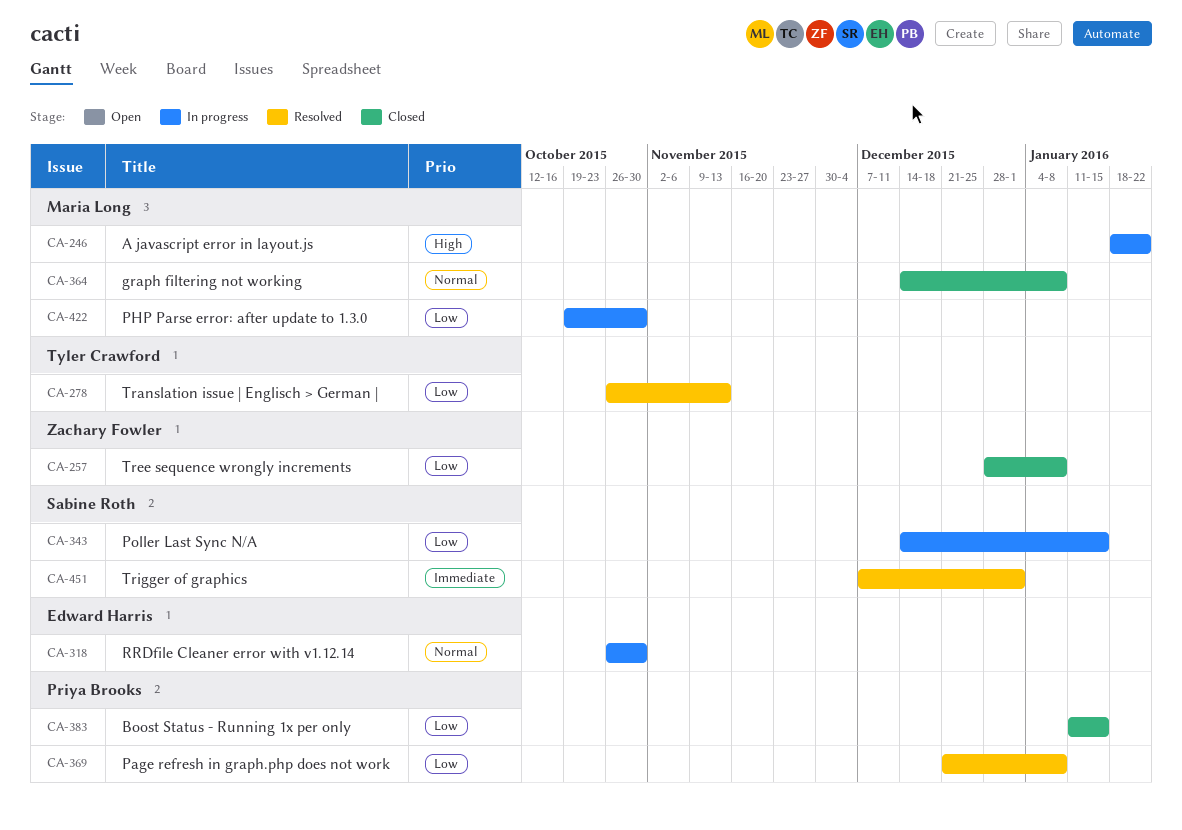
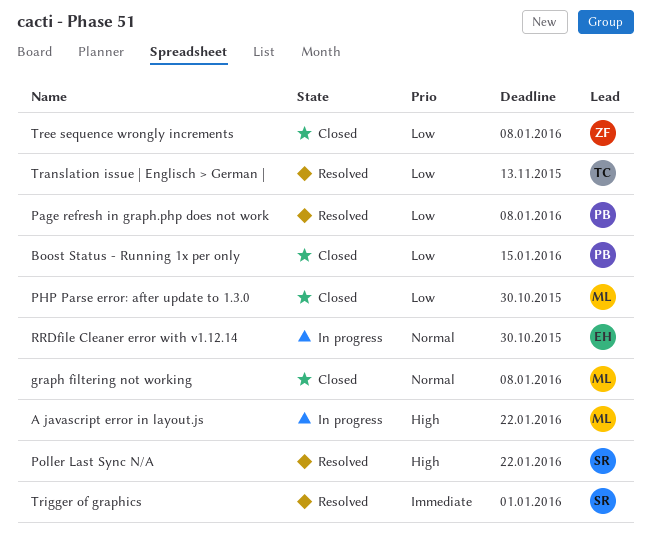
PHP Parse error: after update to 1.3.0, status: In progress -> Closed
Poller Last Sync N/A, status: In progress -> Resolved
Poller Last Sync N/A, priority: Low -> High
Poller Last Sync N/A, due: Jan 15 -> Jan 22

